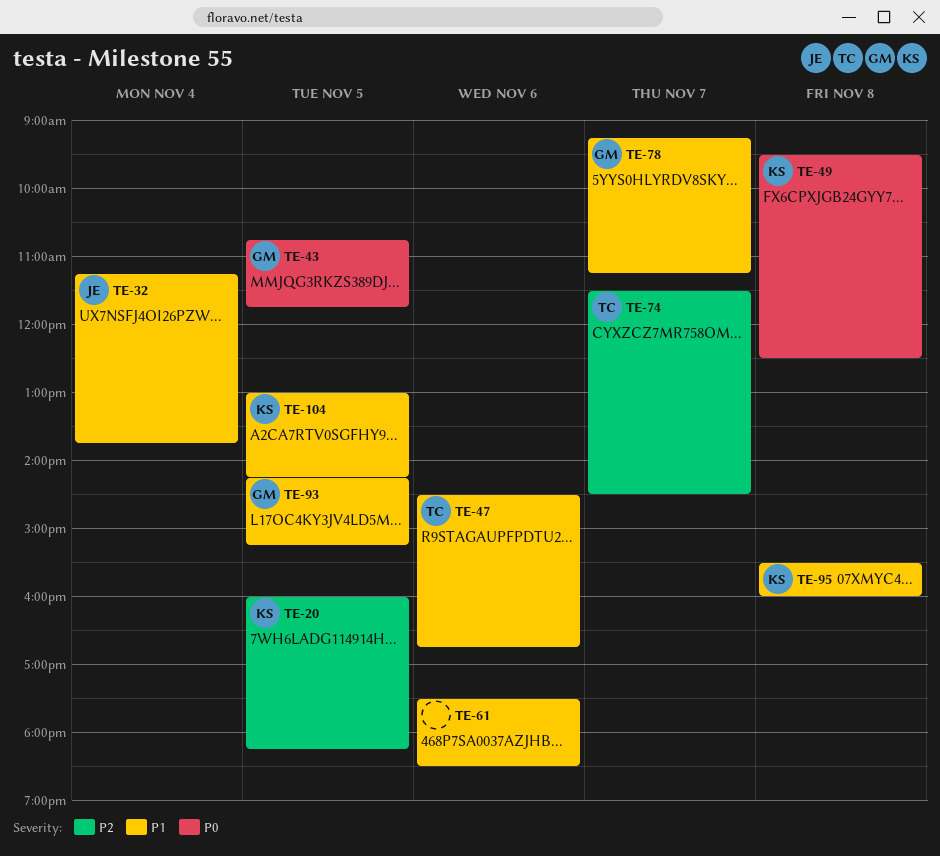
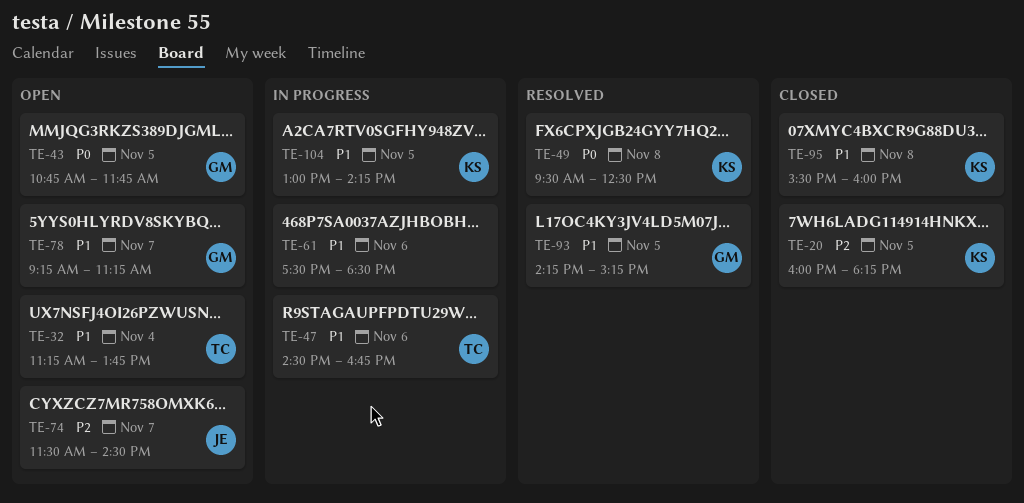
TE-32, owner: JE -> TC
TE-74, owner: TC -> JE

